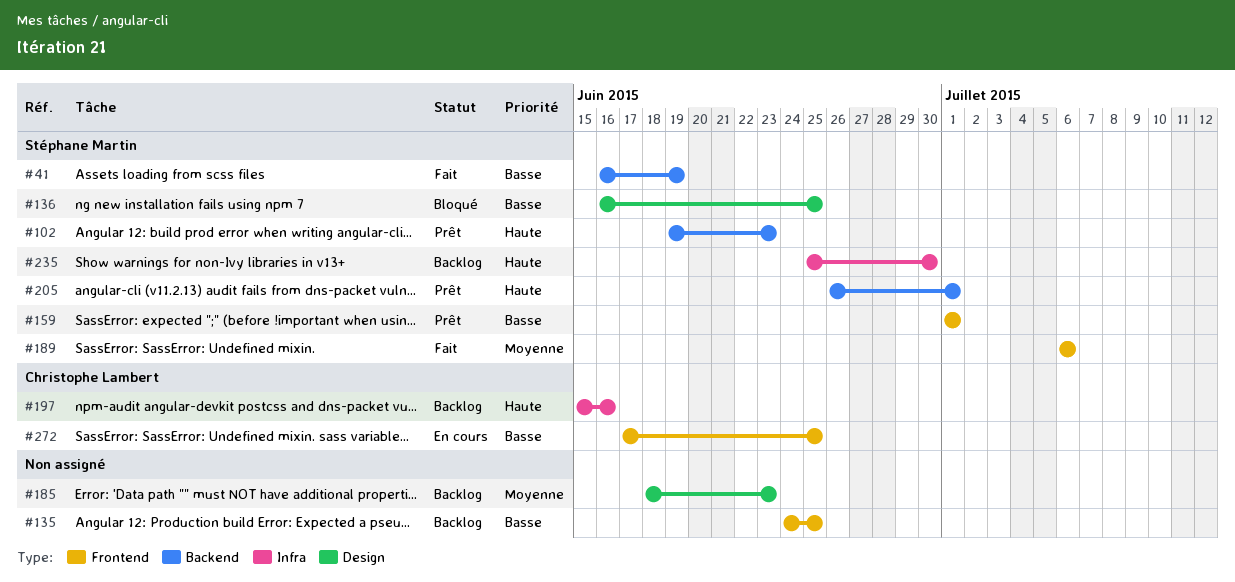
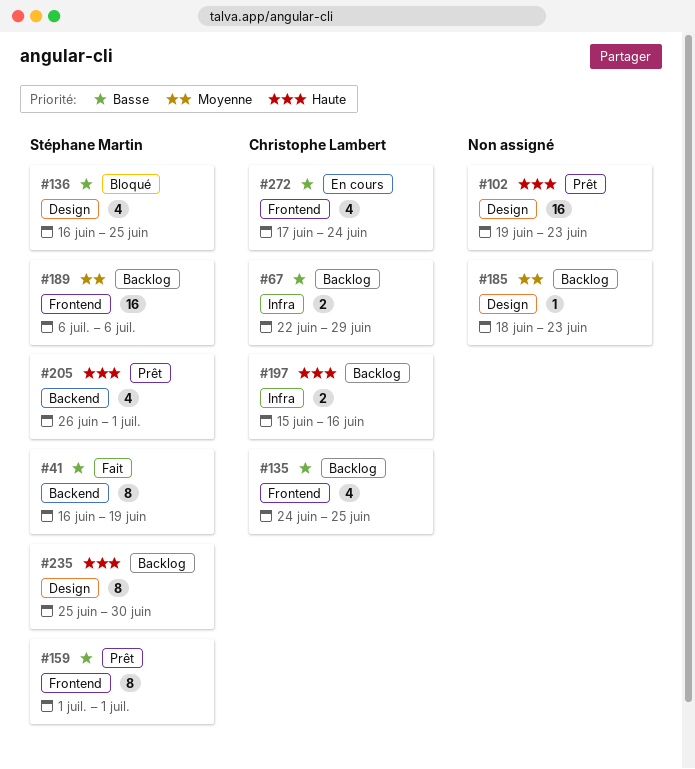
#67: none -> present
#102, owner: Stéphane Martin -> none
#102, label: Backend -> Design
#135, owner: none -> Christophe Lambert
#189, status: Fait -> Backlog
#235, label: Infra -> Design
#272, due: Jun 25 -> Jun 24

